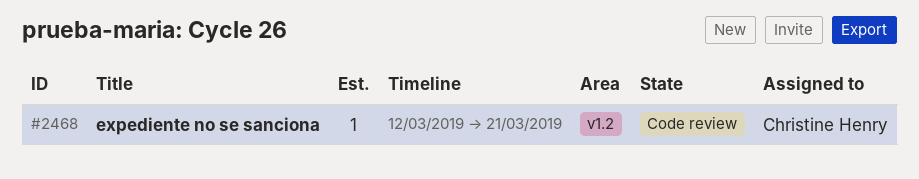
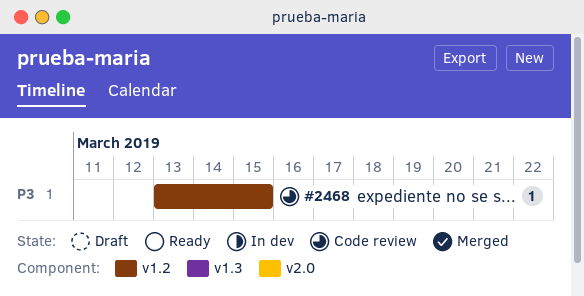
#2468, start: Mar 12 -> Mar 13
#2468, due: Mar 21 -> Mar 15

